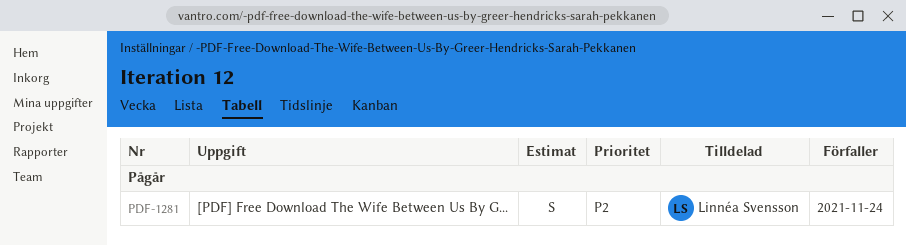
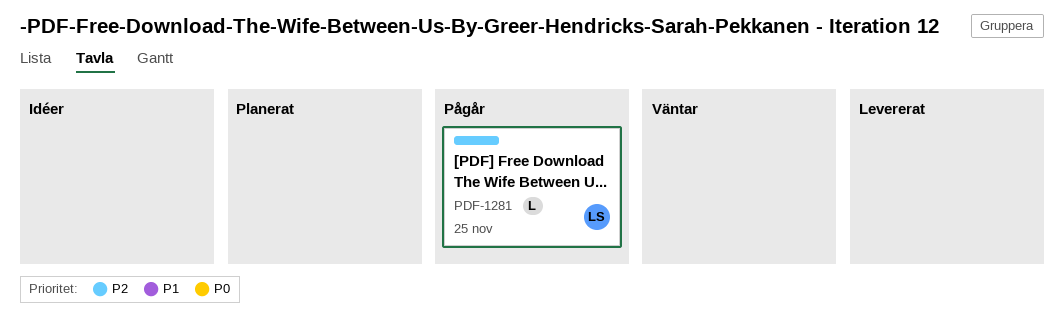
PDF-1281, estimate: S -> L
PDF-1281, due: Nov 24 -> Nov 25

